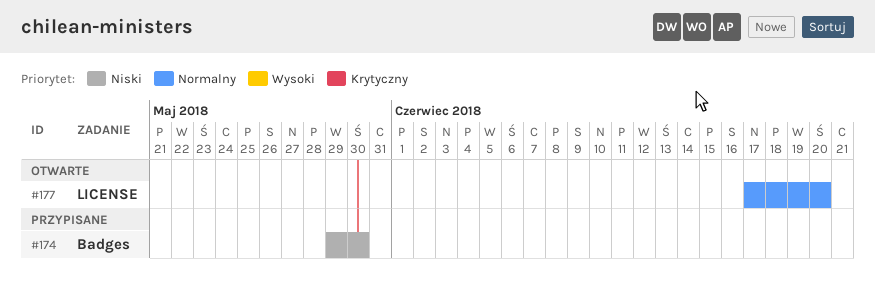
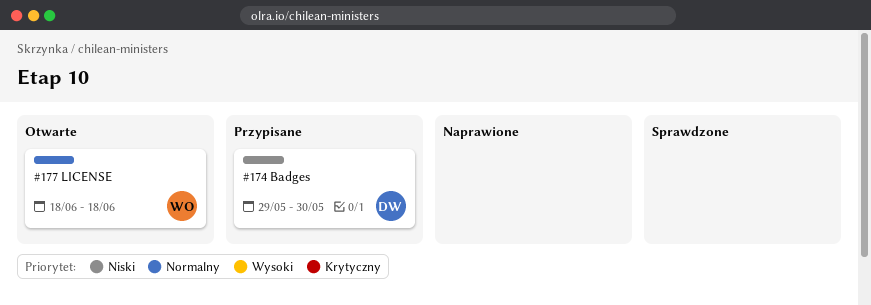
#177, start: Jun 17 -> Jun 18
#177, due: Jun 20 -> Jun 18

